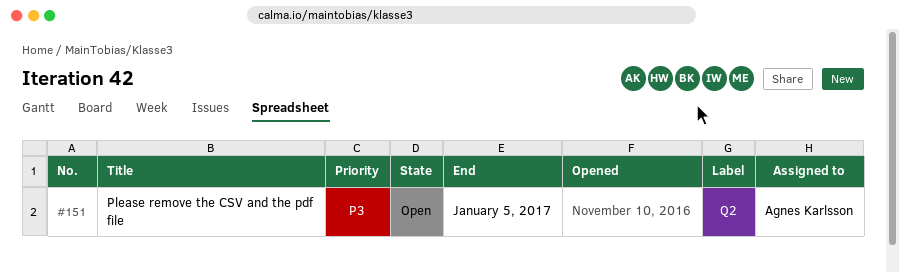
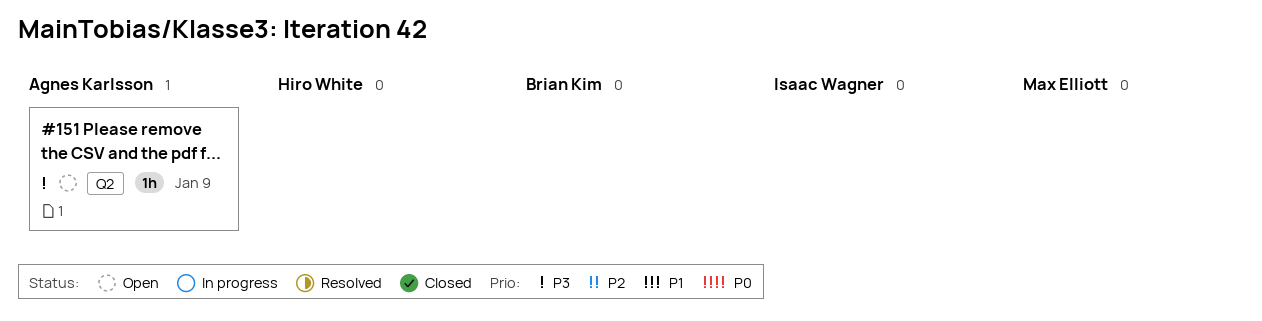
#151, due: Jan 5 -> Jan 9

